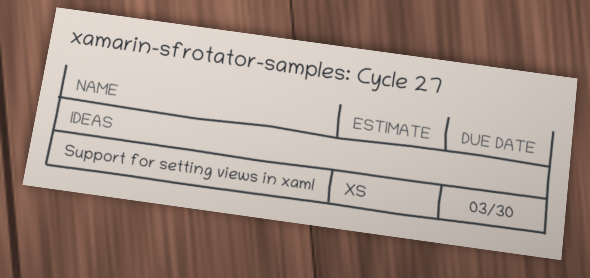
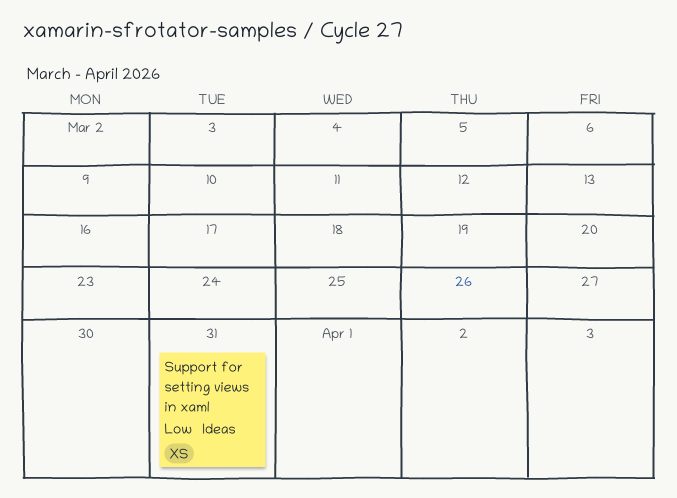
Support for setting views in xaml, due: Mar 30 -> Mar 31

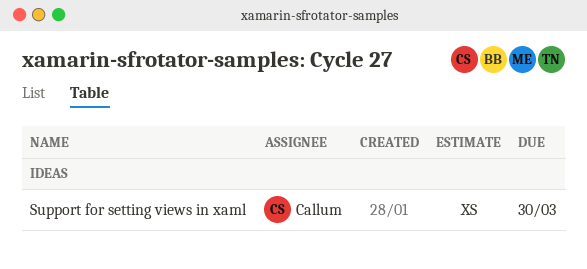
Support for setting views in xaml, due: Mar 31 -> Mar 30

